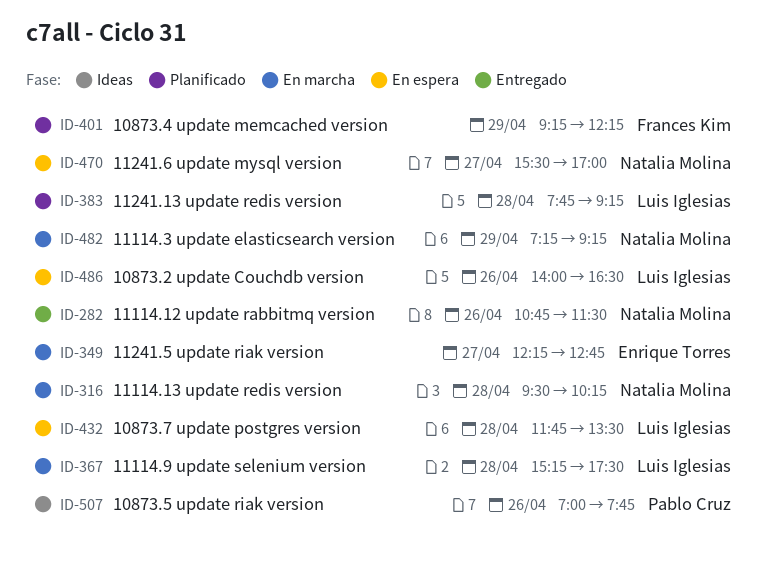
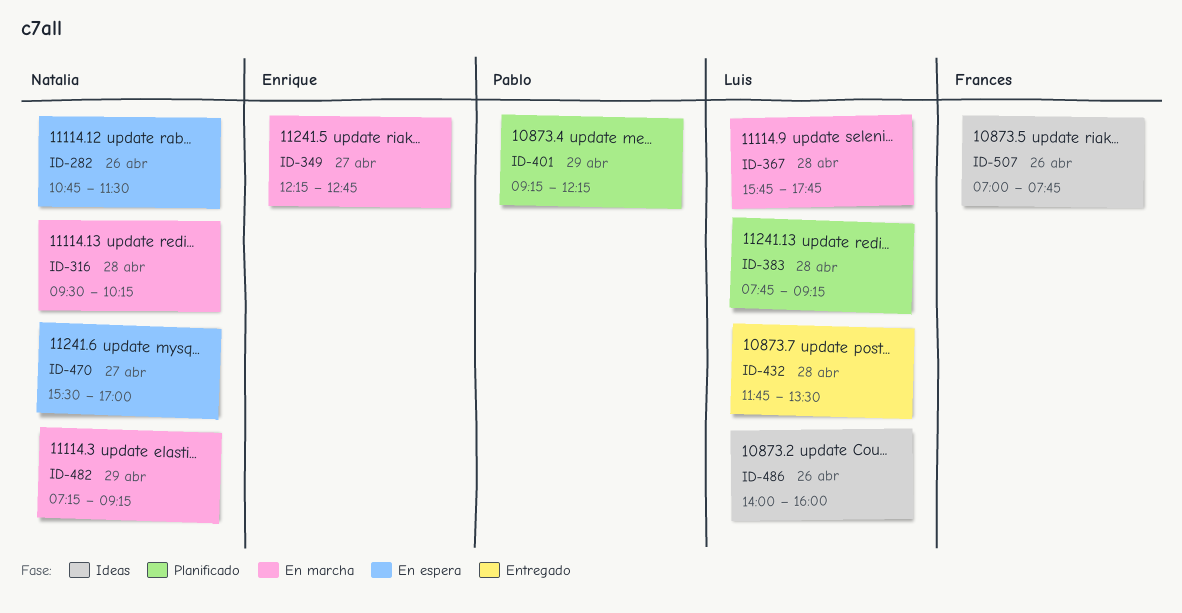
ID-282, status: Entregado -> En espera
ID-367, begins: 15:15 -> 15:45
ID-367, ends: 17:30 -> 17:45
ID-401, owner: Frances Kim -> Pablo Cruz
ID-432, status: En espera -> Entregado
ID-486, status: En espera -> Ideas
ID-486, ends: 16:30 -> 16:00
ID-507, owner: Pablo Cruz -> Frances Kim

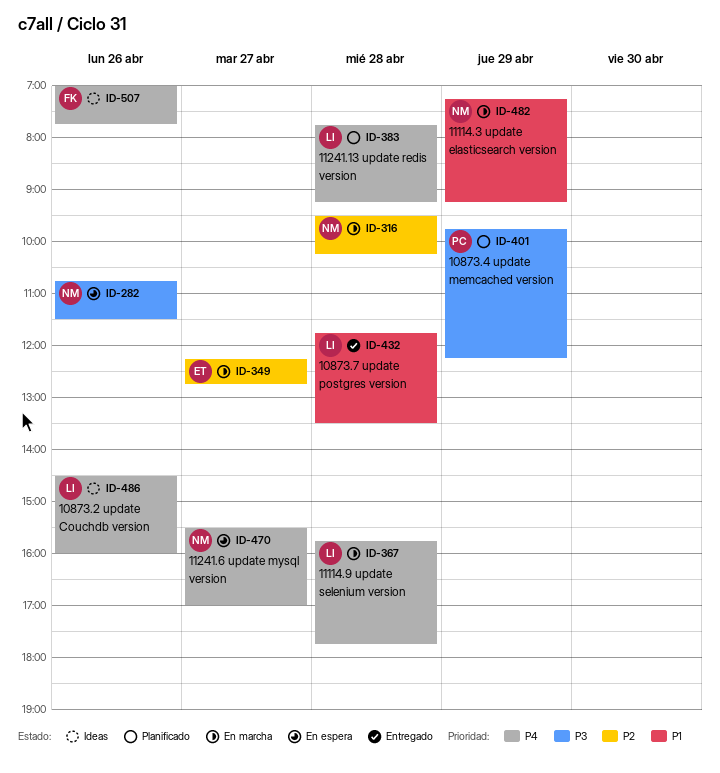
ID-401, begins: 09:15 -> 09:45
ID-486, begins: 14:00 -> 14:30

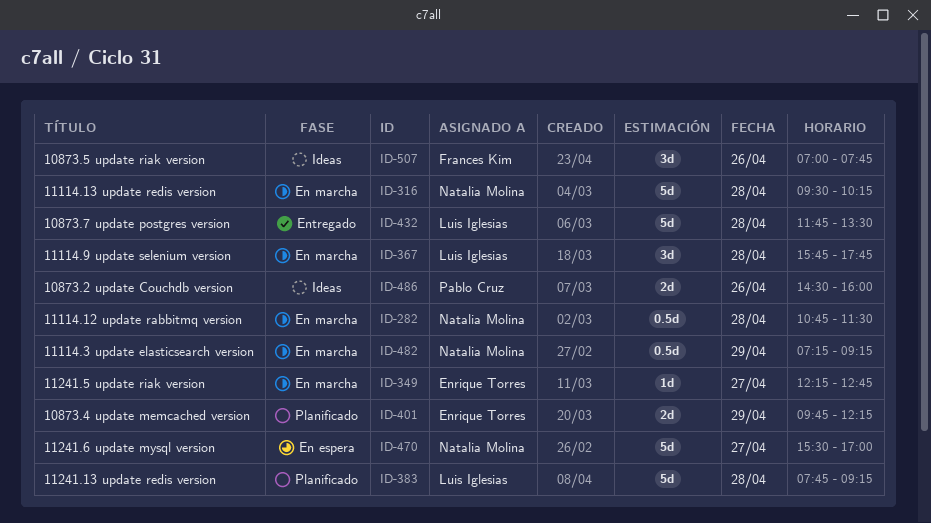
ID-282, status: En espera -> En marcha
ID-282, day: Apr 26 -> Apr 28
ID-401, owner: Pablo Cruz -> Enrique Torres
ID-486, owner: Luis Iglesias -> Pablo Cruz

